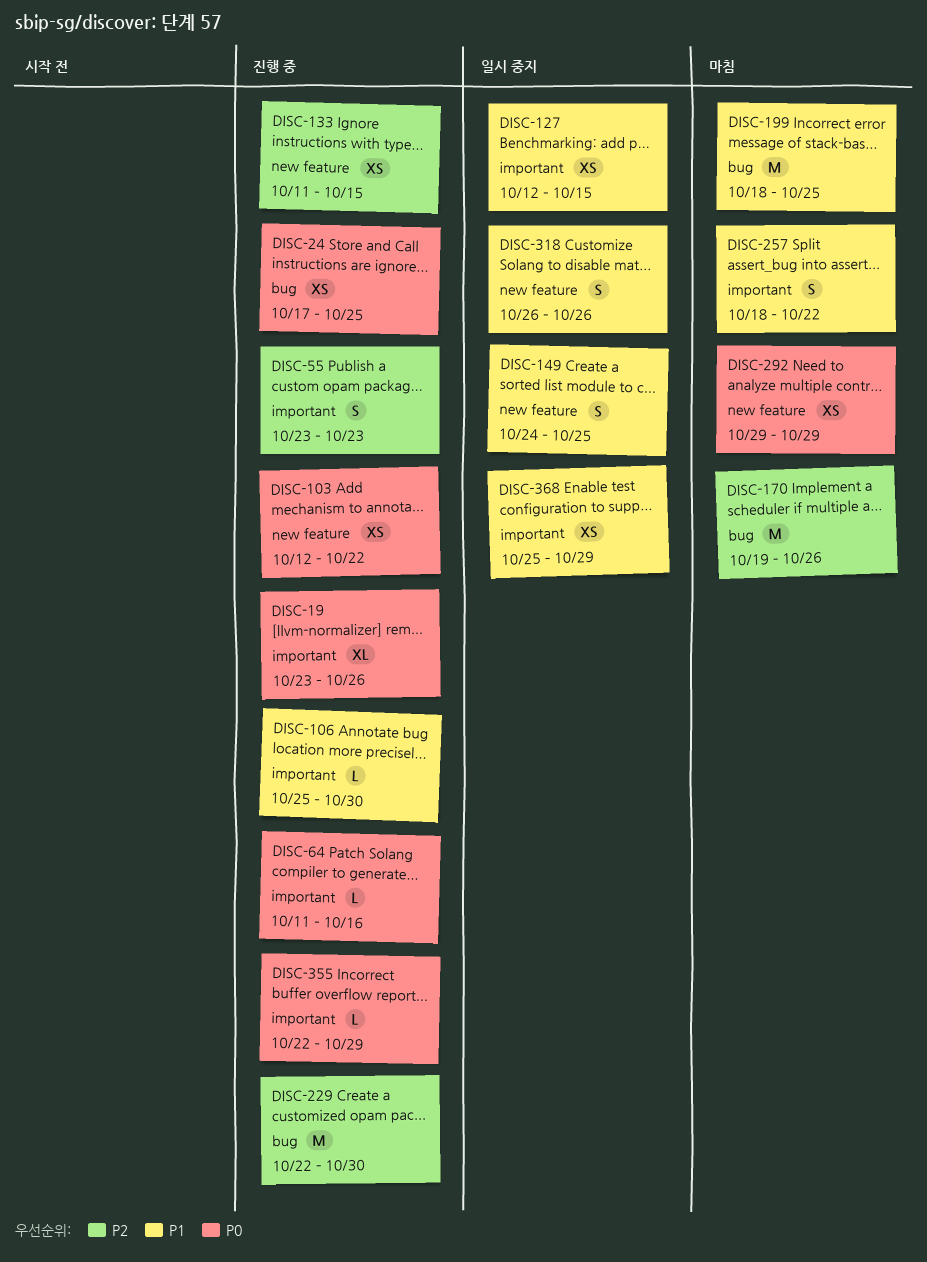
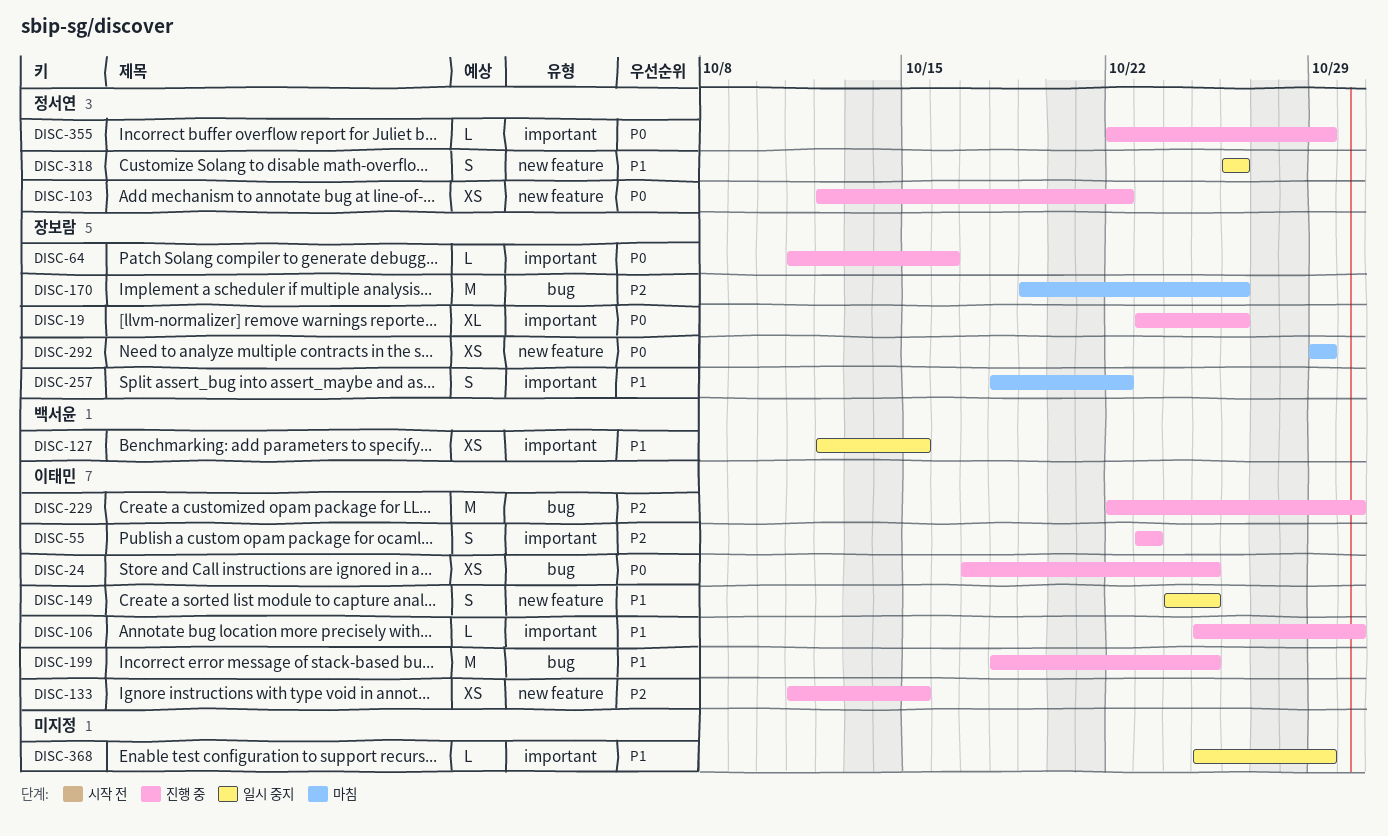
DISC-199, status: 마침 -> 진행 중
DISC-368, estimate: XS -> L

